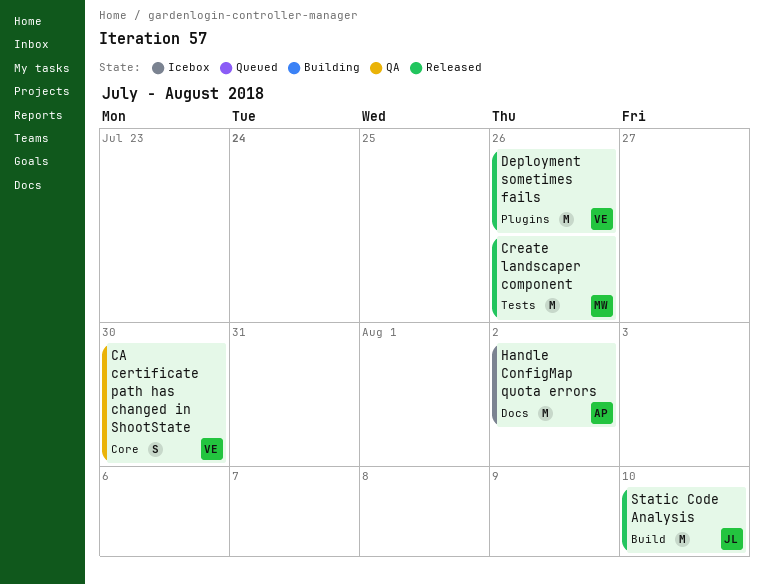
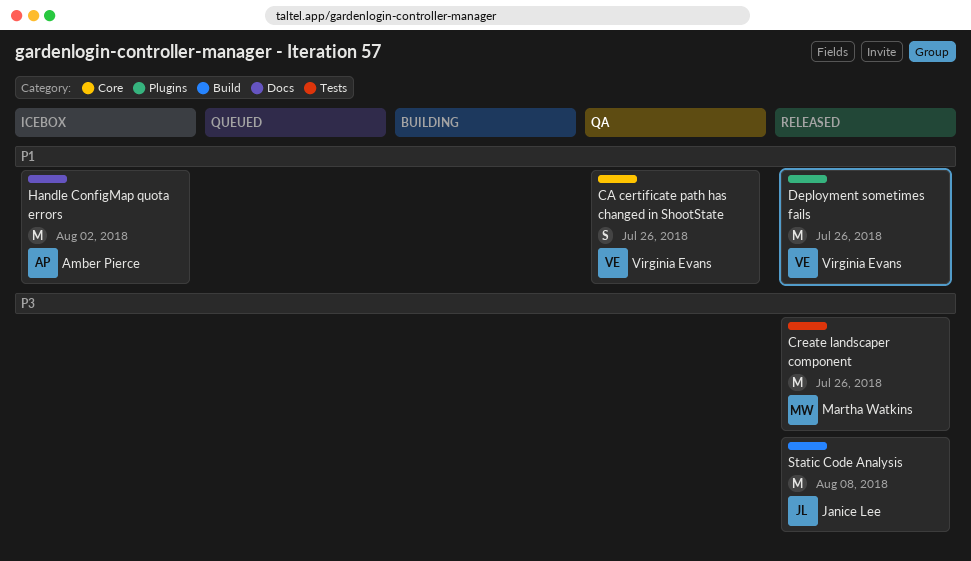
CA certificate path has changed in ShootState, due: Jul 30 -> Jul 26
Static Code Analysis, due: Aug 10 -> Aug 8

